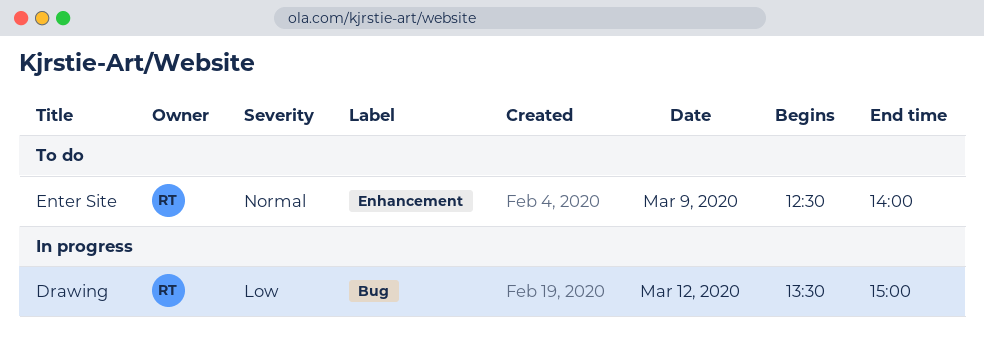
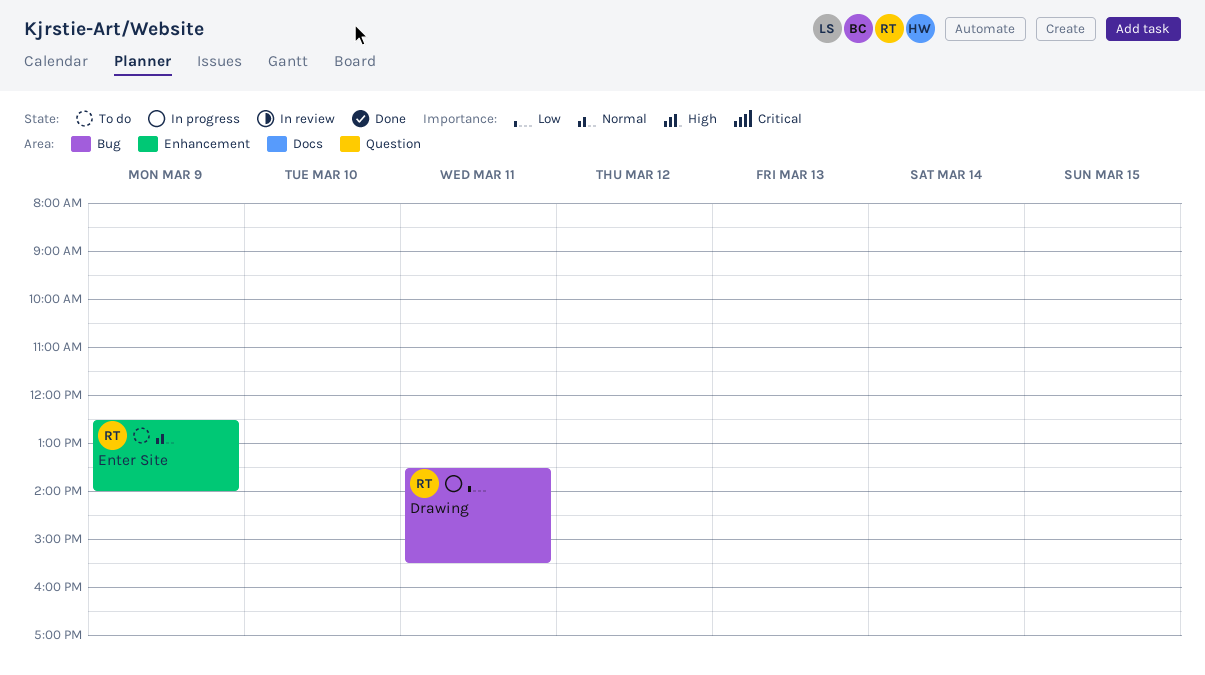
Drawing, day: Mar 12 -> Mar 11
Drawing, ends: 15:00 -> 15:30

